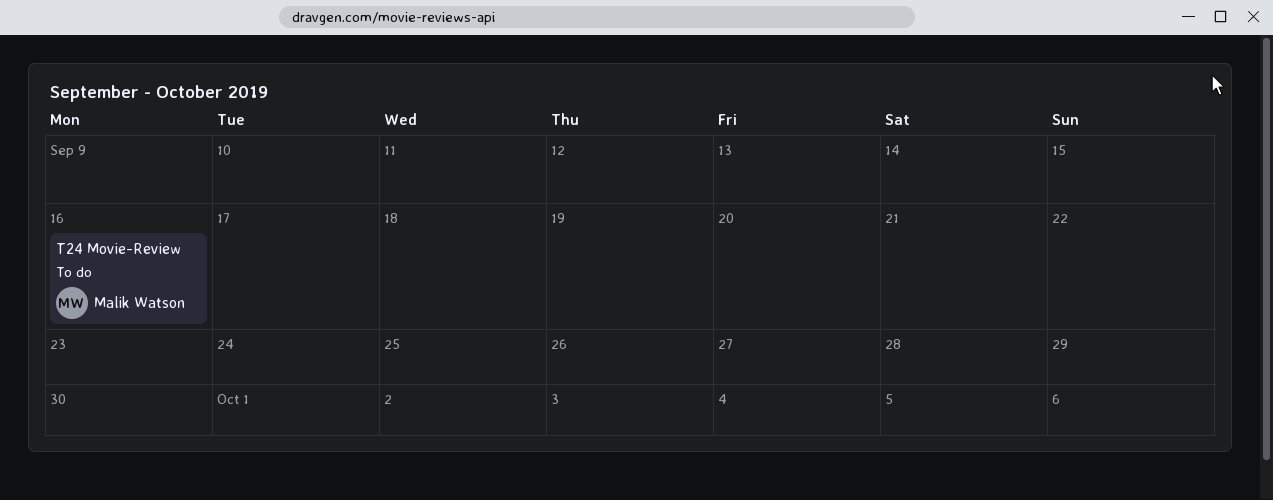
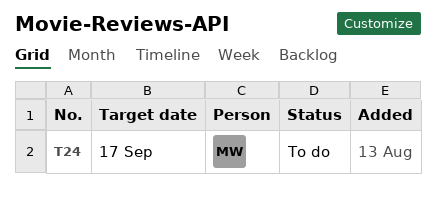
T24, due: Sep 16 -> Sep 17

